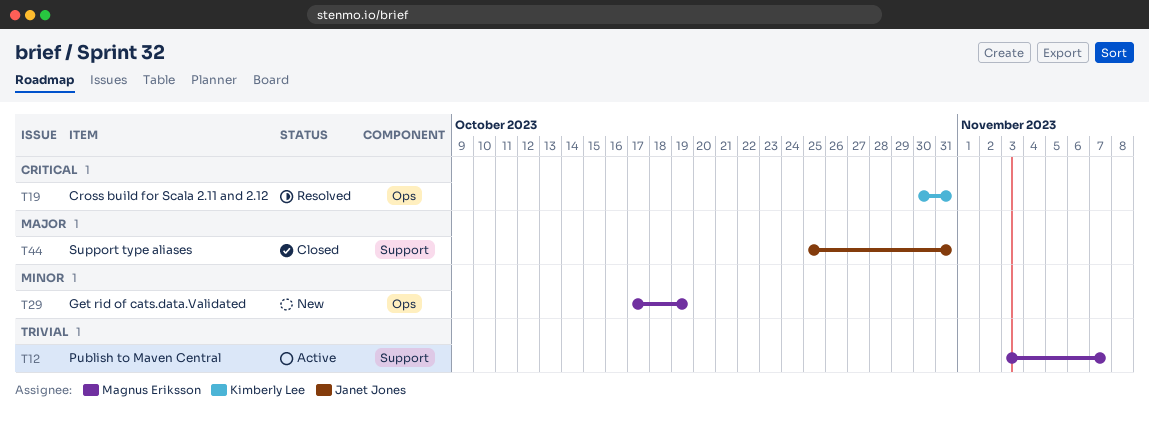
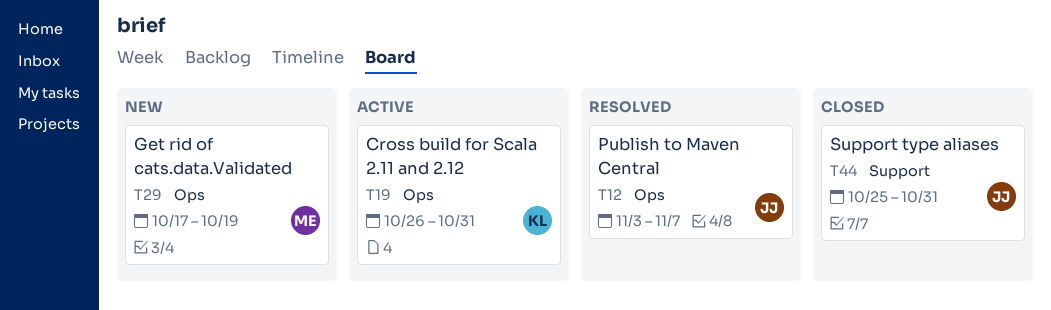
T12, status: Active -> Resolved
T12, owner: Magnus Eriksson -> Janet Jones
T12, label: Support -> Ops
T19, status: Resolved -> Active
T19, start: Oct 30 -> Oct 26

